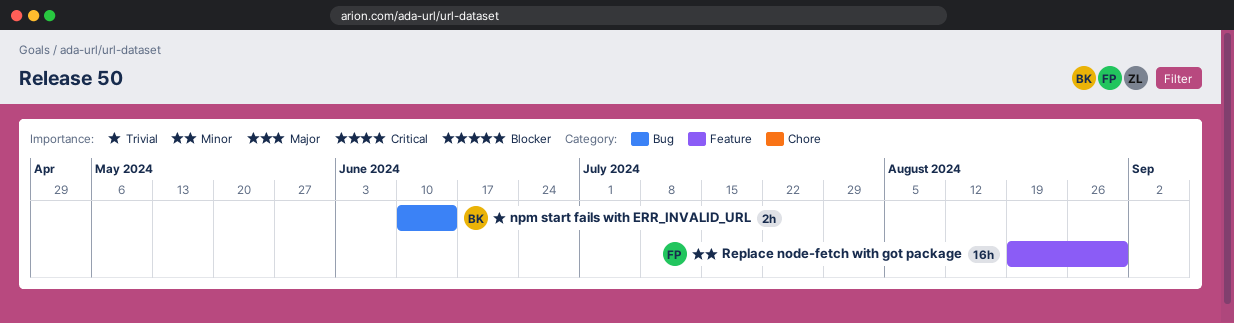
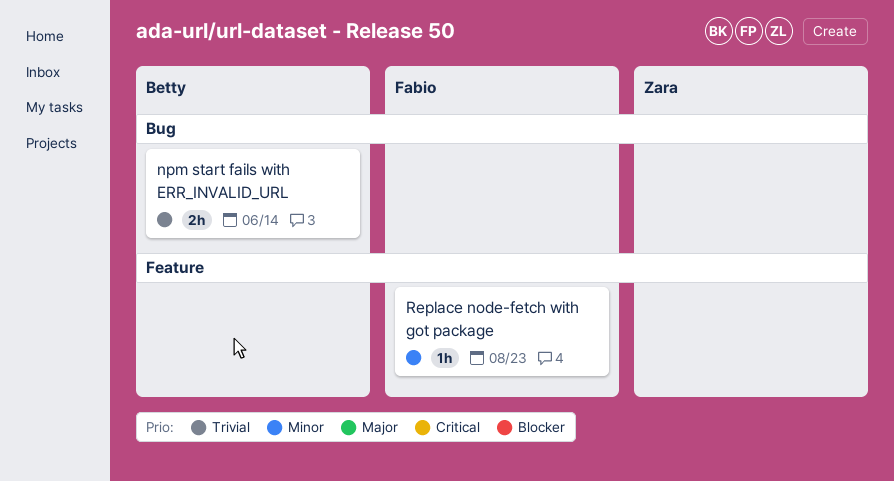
Replace node-fetch with got package, estimate: 16h -> 1h
Replace node-fetch with got package, due: Aug 30 -> Aug 23

